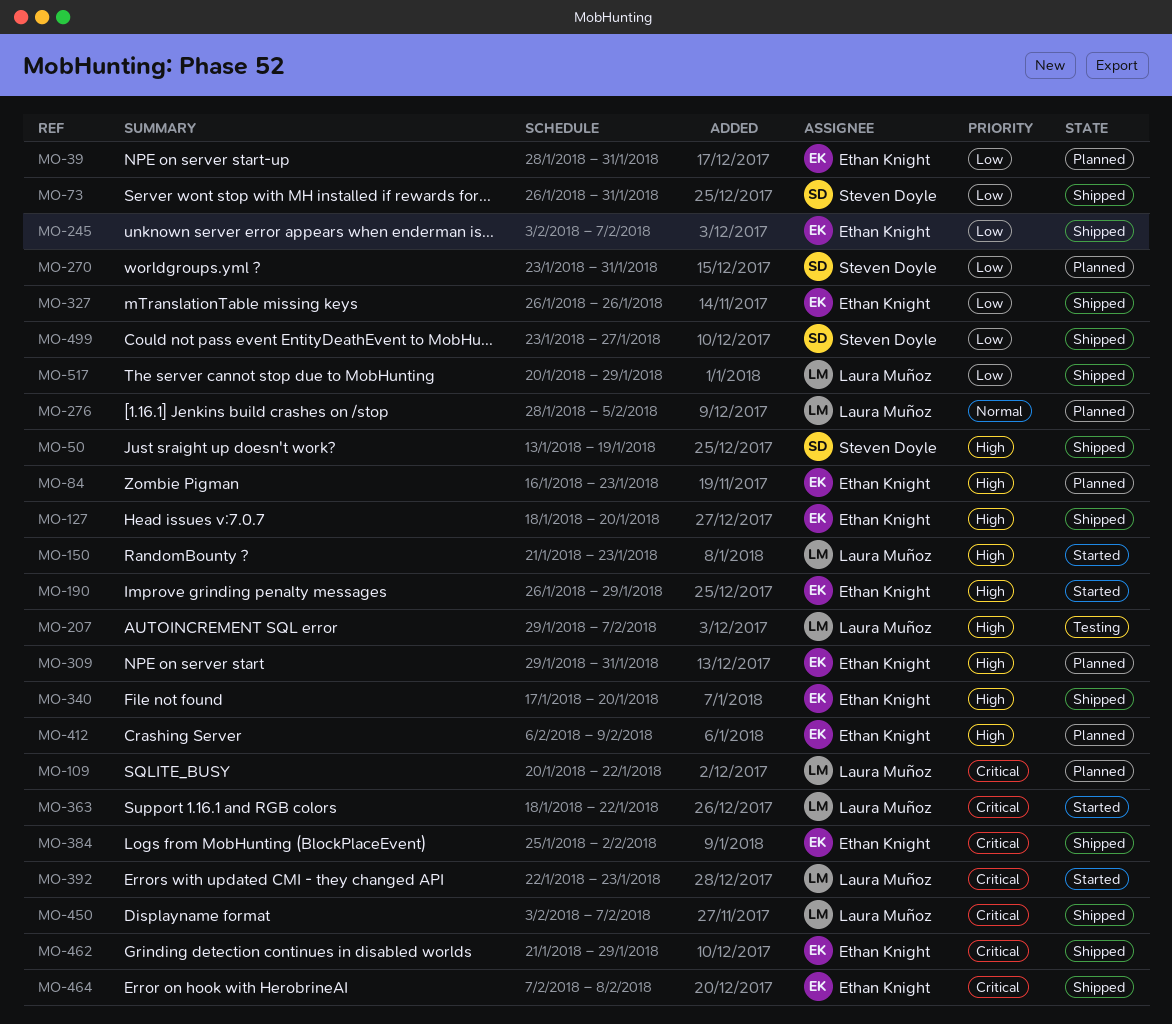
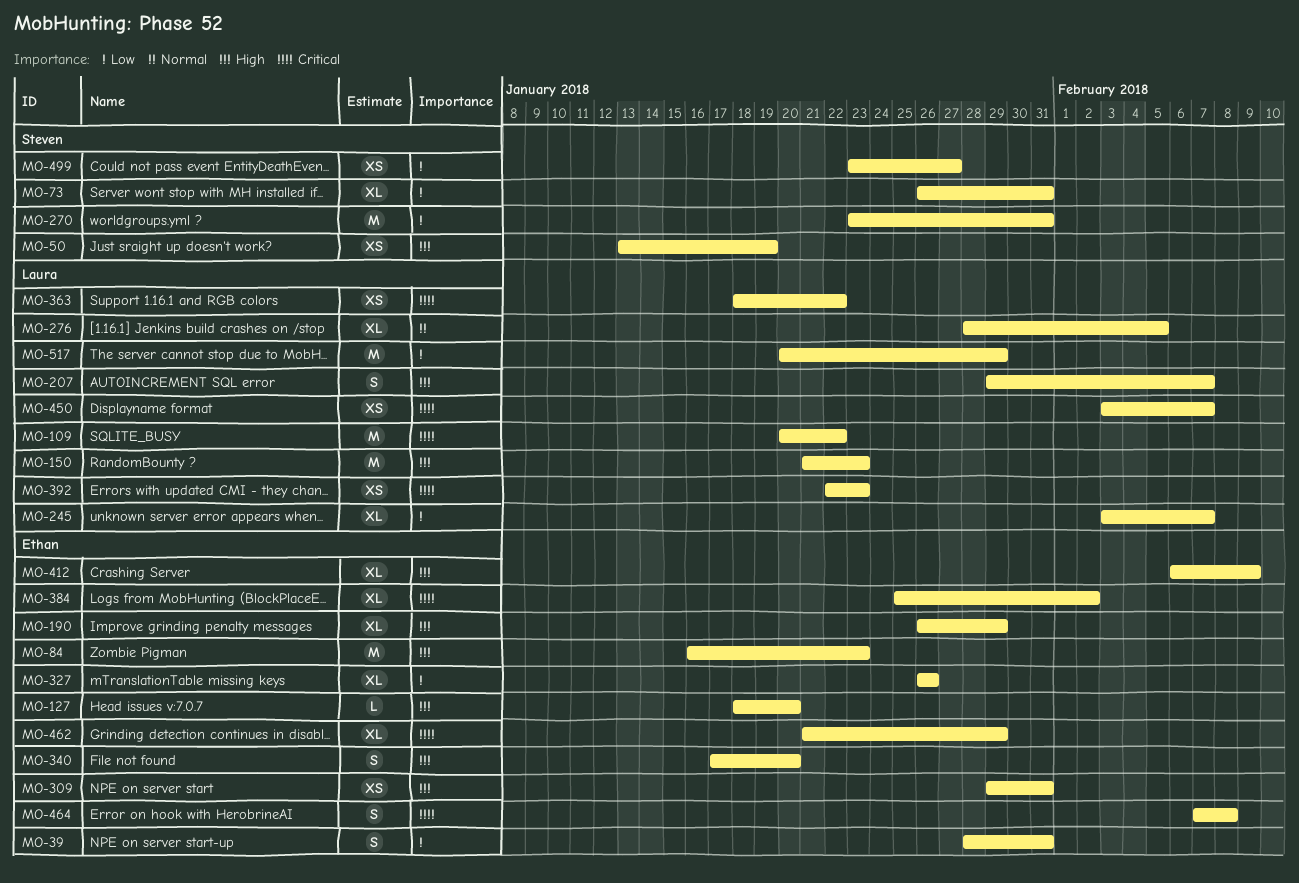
MO-245, owner: Ethan Knight -> Laura Muñoz

